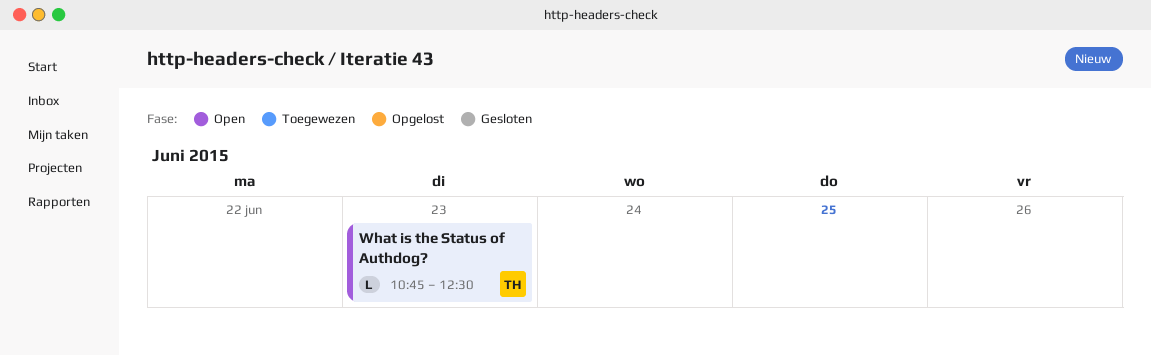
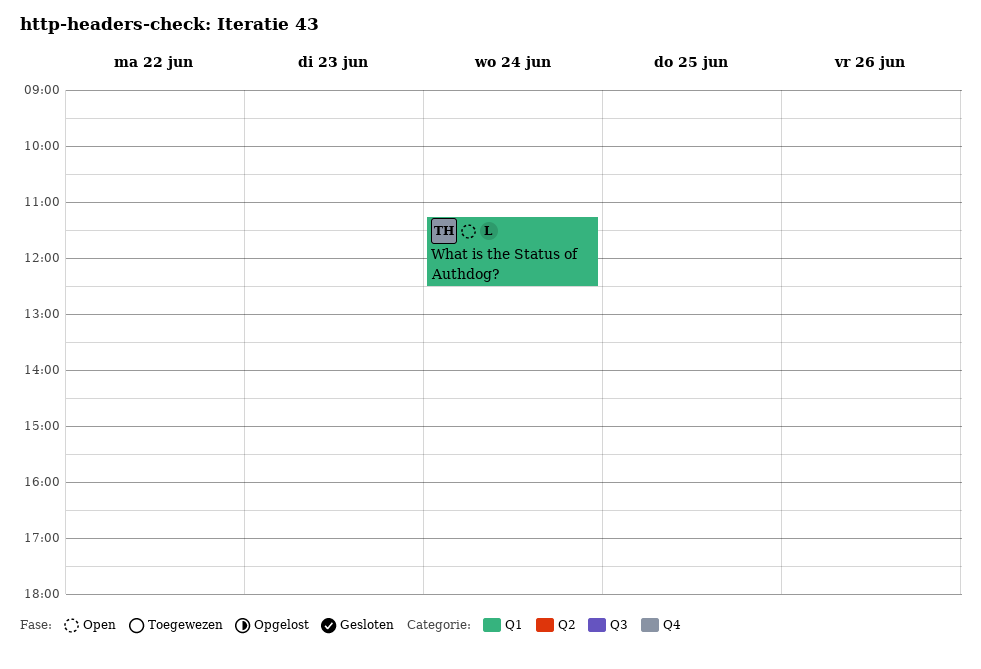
What is the Status of Authdog?, day: Jun 23 -> Jun 24
What is the Status of Authdog?, begins: 10:45 -> 11:15

